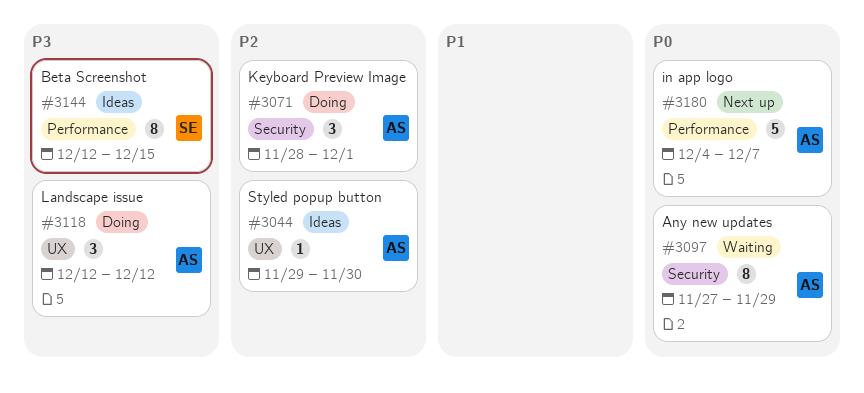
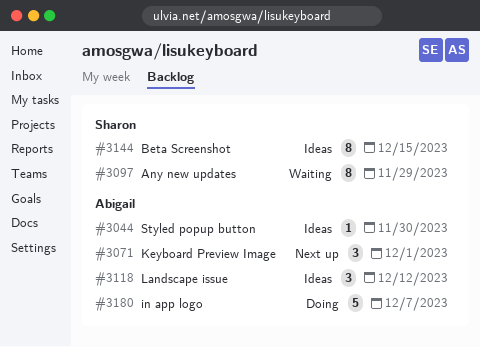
#3071, status: Doing -> Next up
#3097, owner: Abigail -> Sharon
#3118, status: Doing -> Ideas
#3180, status: Next up -> Doing

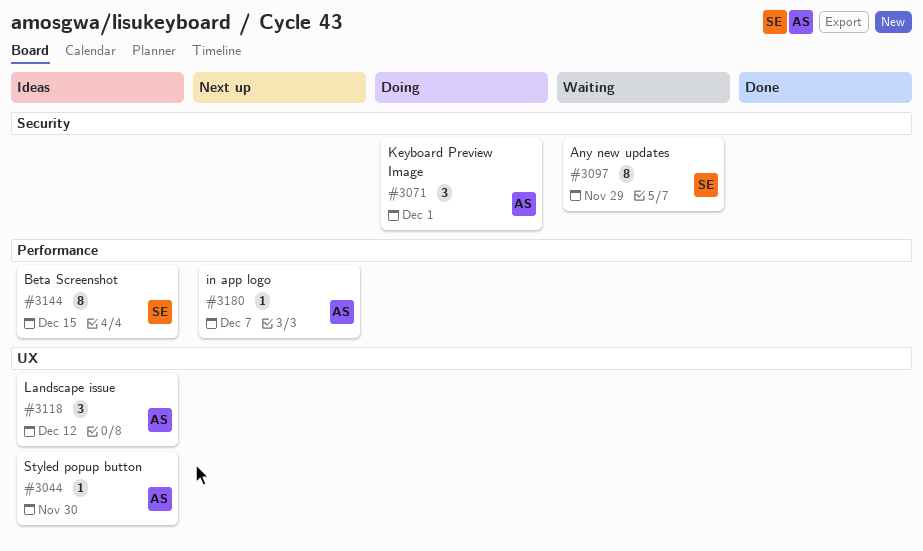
#3071, status: Next up -> Doing
#3180, status: Doing -> Next up
#3180, estimate: 5 -> 1

